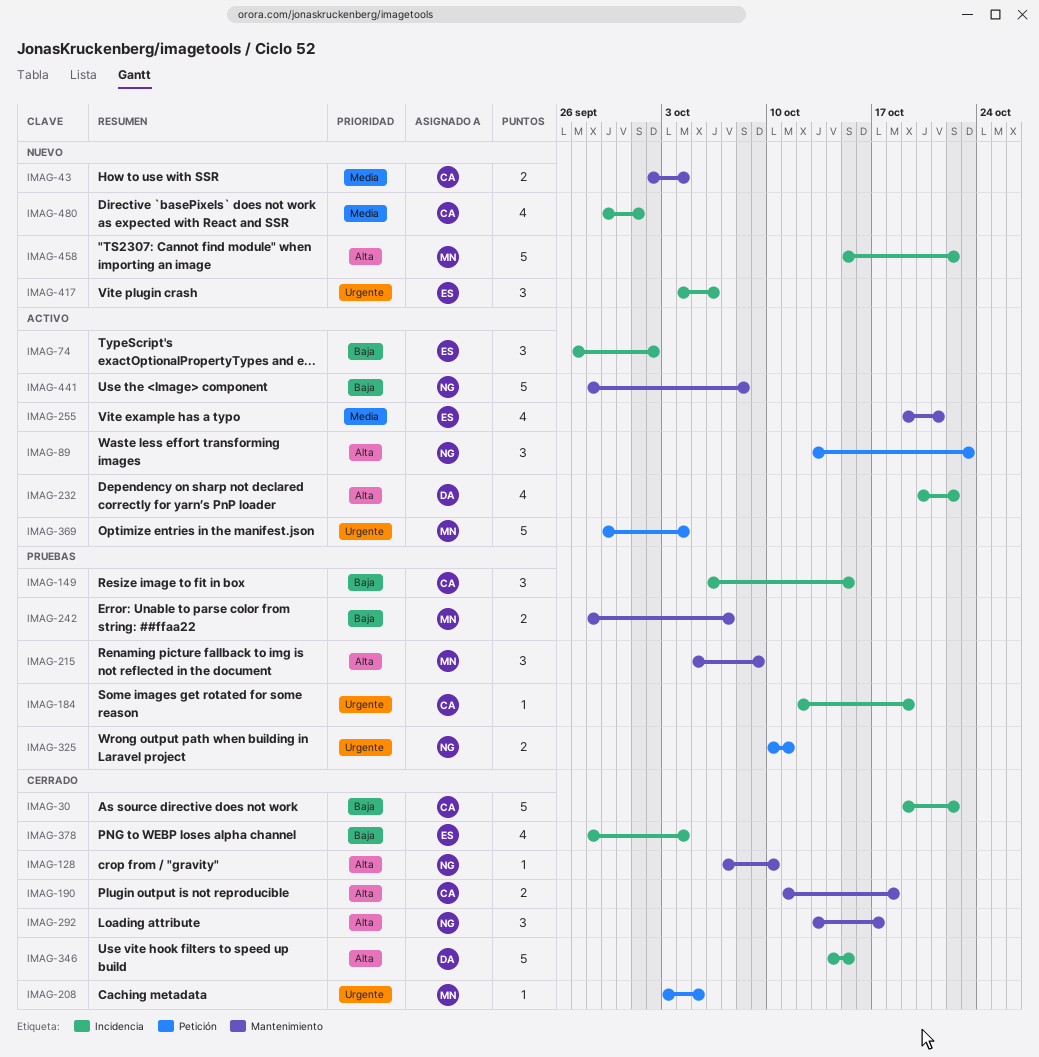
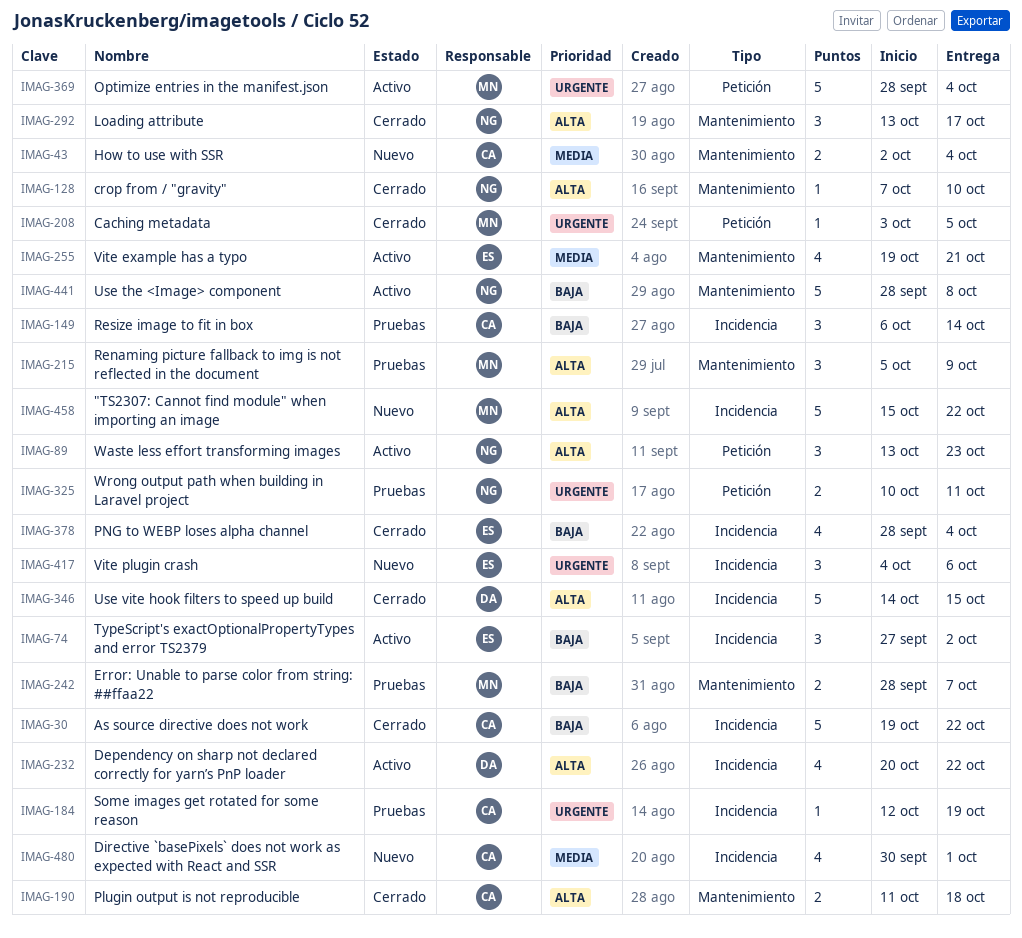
IMAG-149, due: Oct 15 -> Oct 14
IMAG-369, start: Sep 29 -> Sep 28
IMAG-480, start: Sep 29 -> Sep 30

